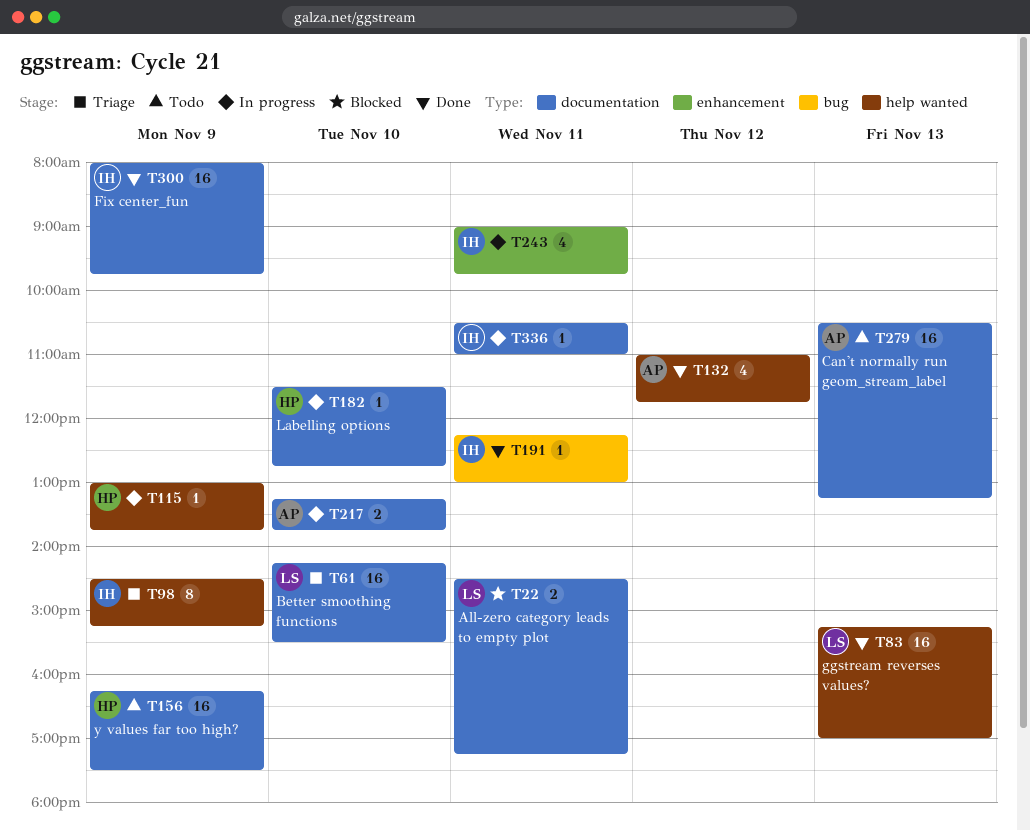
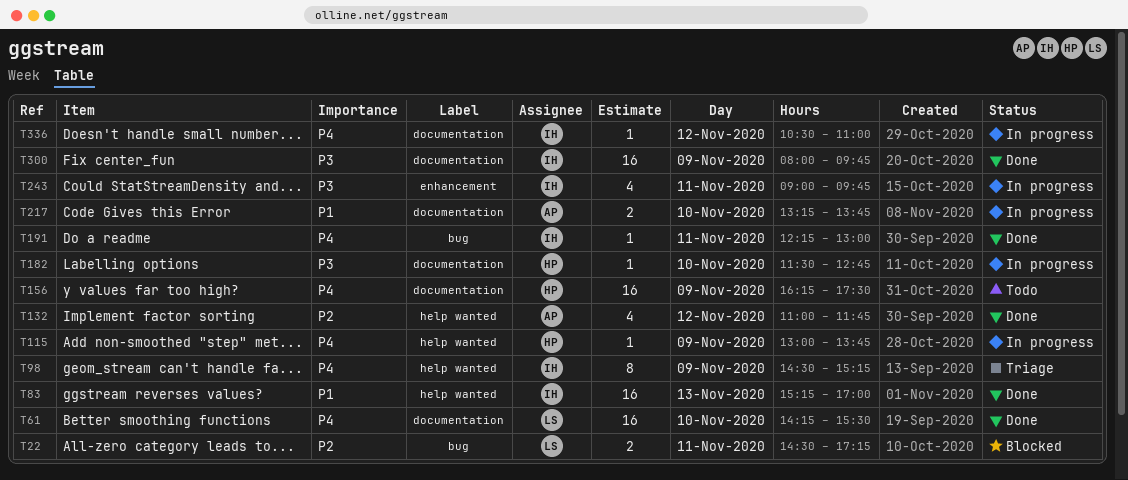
T22, label: documentation -> bug
T61, status: Triage -> Done
T83, owner: LS -> IH
T279: present -> none
T336, day: Nov 11 -> Nov 12

